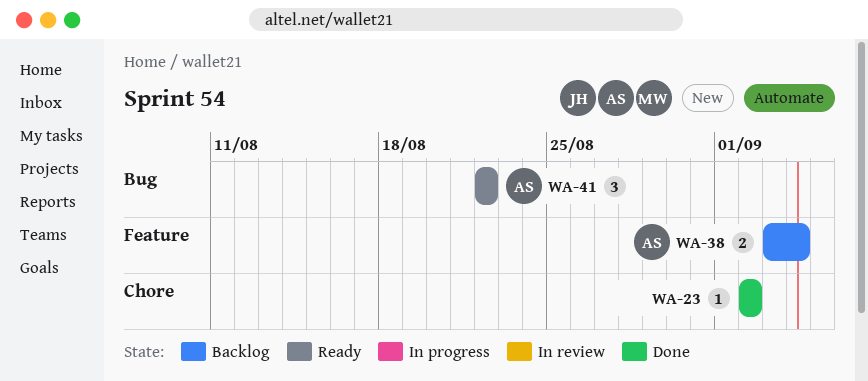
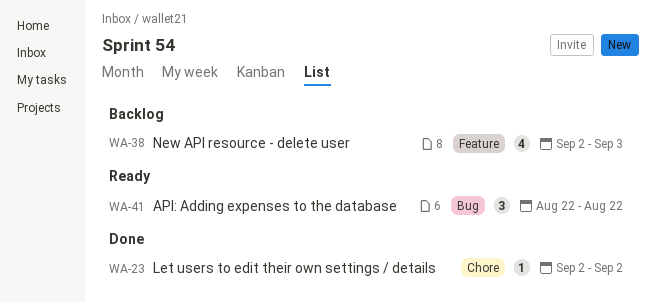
WA-38, estimate: 2 -> 4
WA-38, start: Sep 3 -> Sep 2
WA-38, due: Sep 4 -> Sep 3

